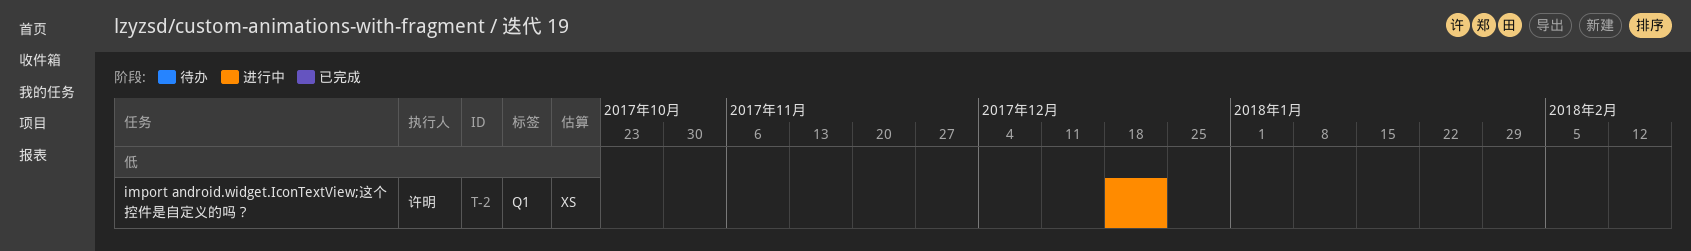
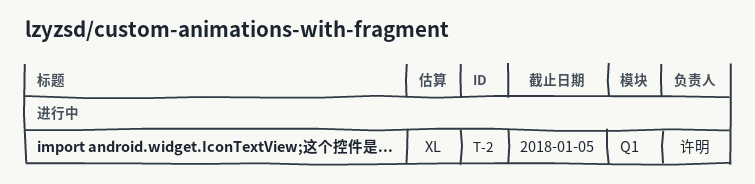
T-2, estimate: XS -> XL
T-2, due: Dec 22 -> Jan 5

